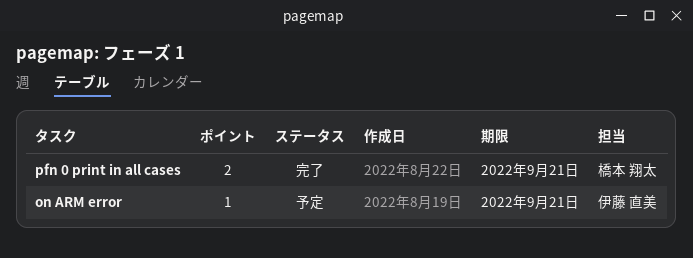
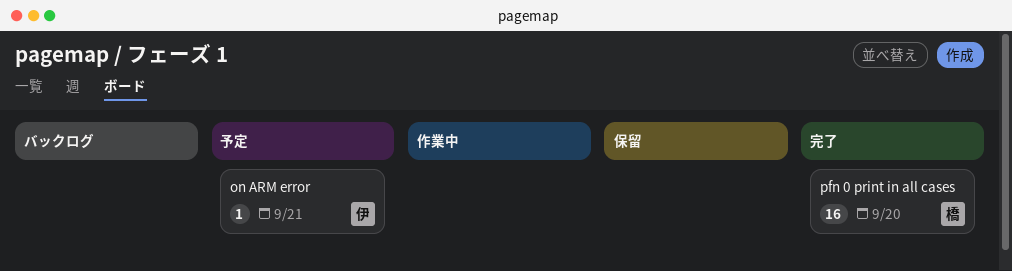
pfn 0 print in all cases, estimate: 2 -> 16
pfn 0 print in all cases, due: Sep 21 -> Sep 20

